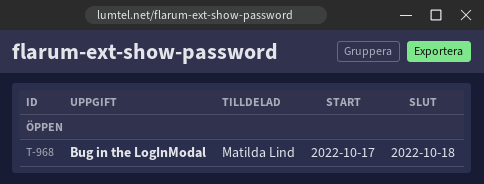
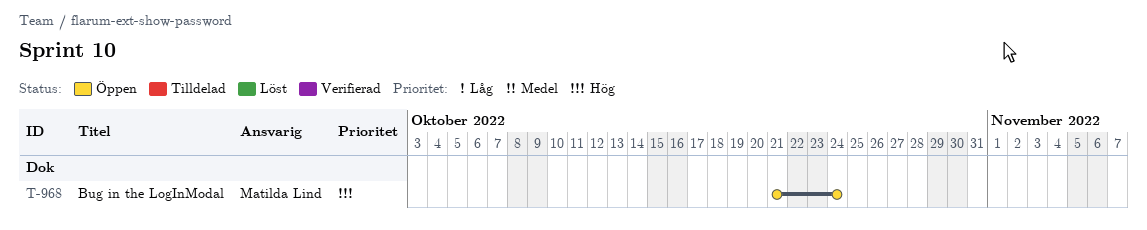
T-968, start: Oct 17 -> Oct 21
T-968, due: Oct 18 -> Oct 24

